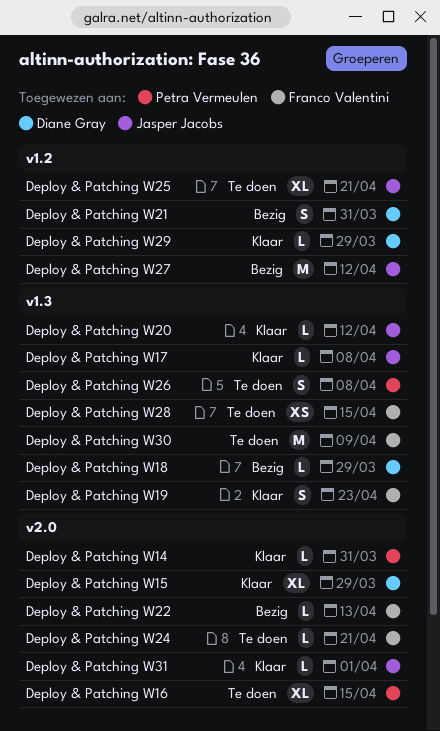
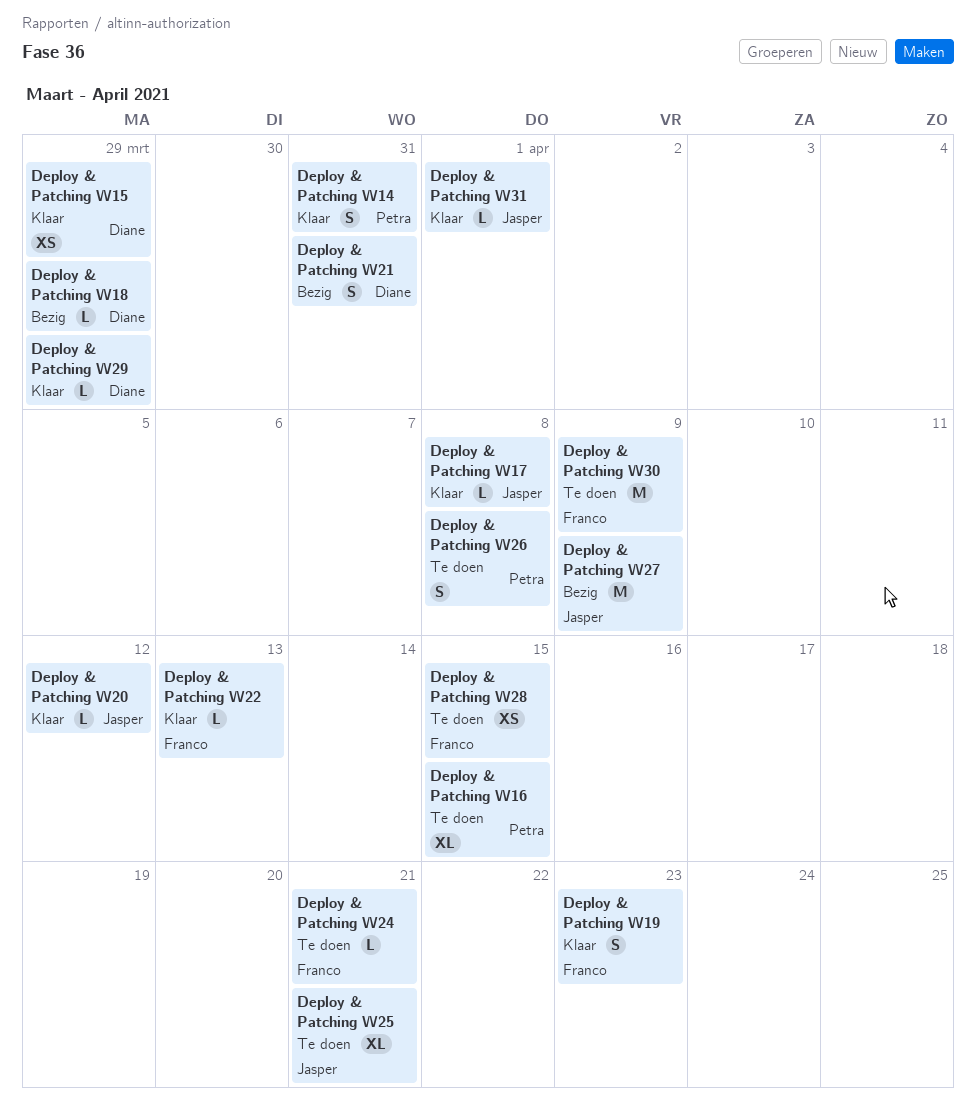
Deploy & Patching W14, estimate: L -> S
Deploy & Patching W15, estimate: XL -> XS
Deploy & Patching W22, status: Bezig -> Klaar
Deploy & Patching W27, due: Apr 12 -> Apr 9

